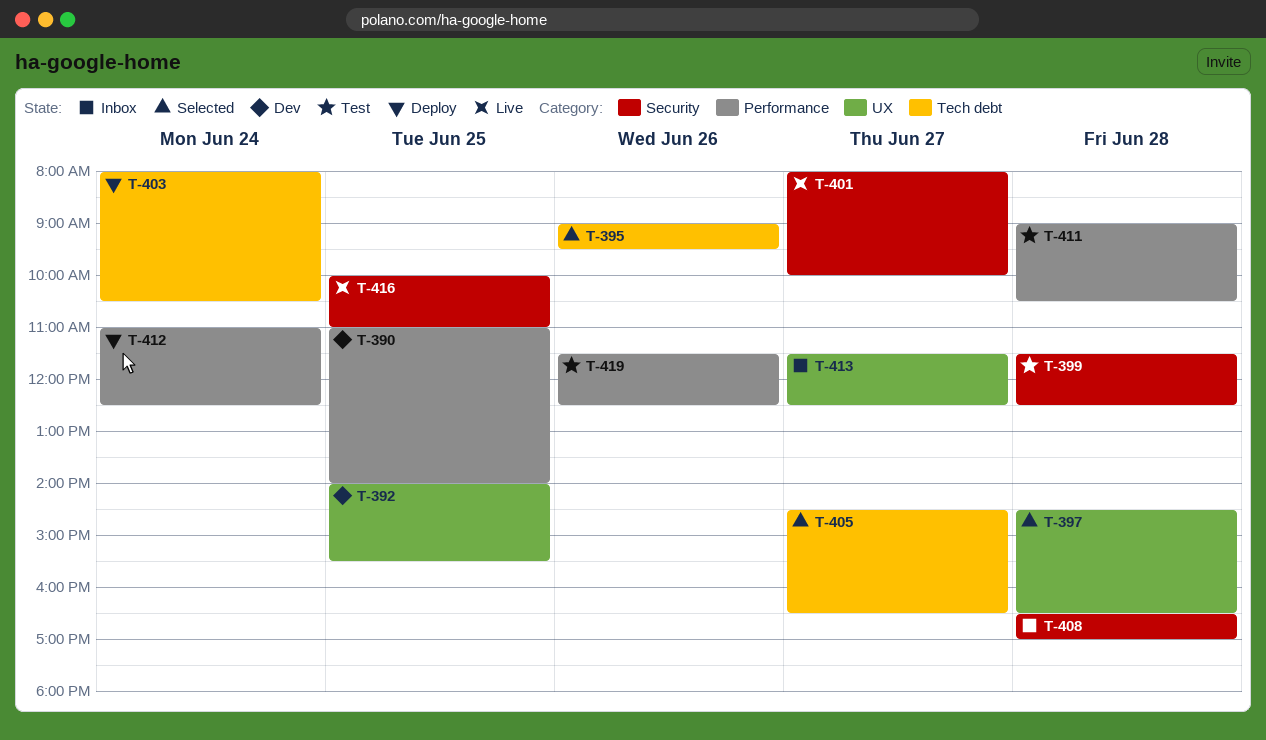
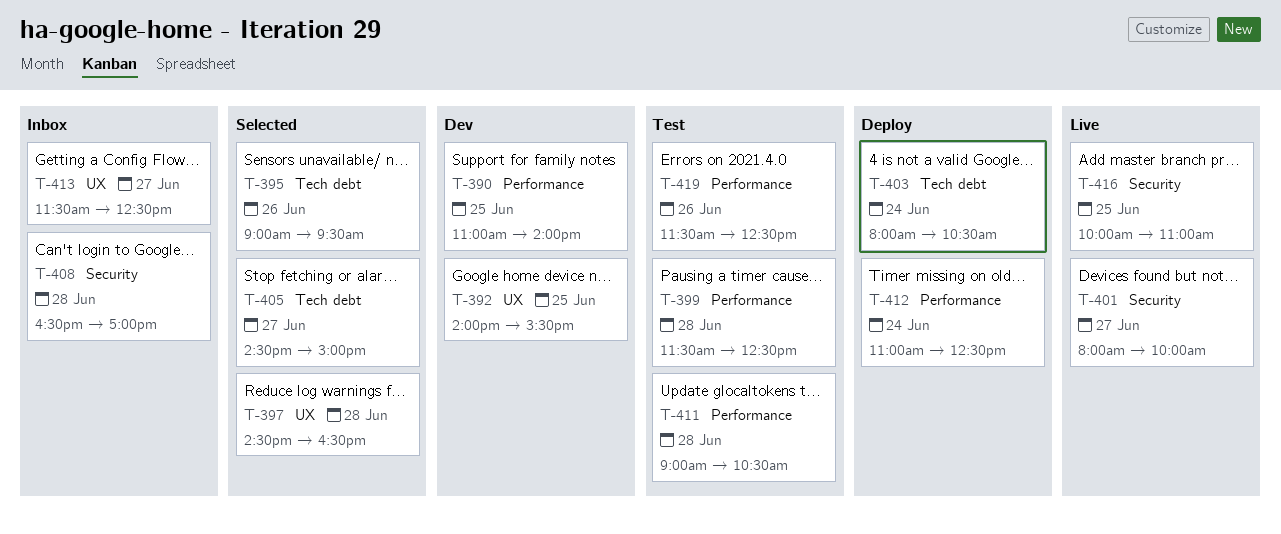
T-399, label: Security -> Performance
T-405, ends: 16:30 -> 15:00

